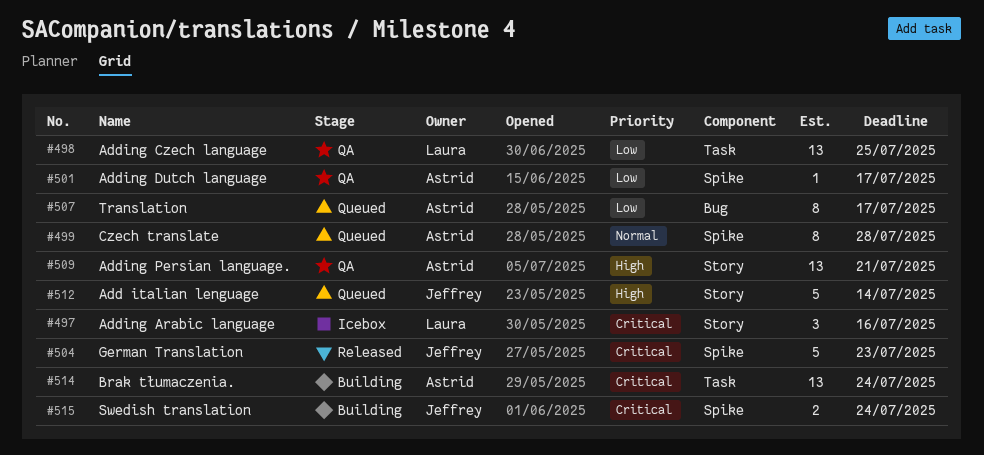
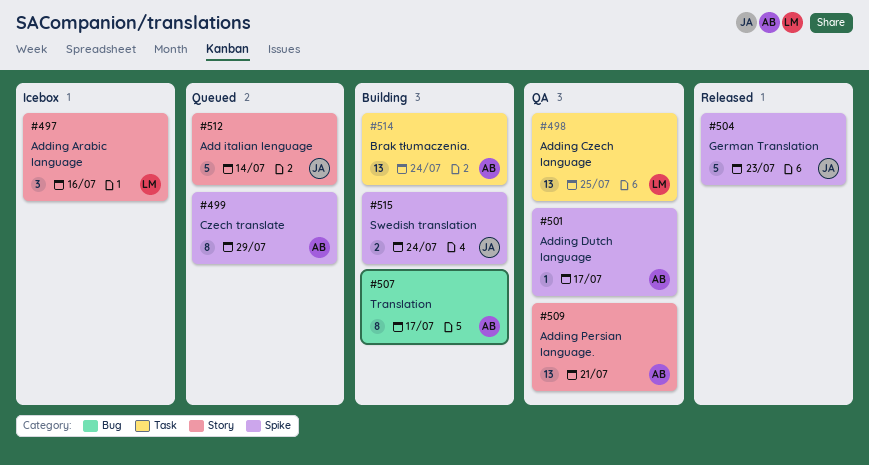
#499, due: Jul 28 -> Jul 29
#507, status: Queued -> Building

